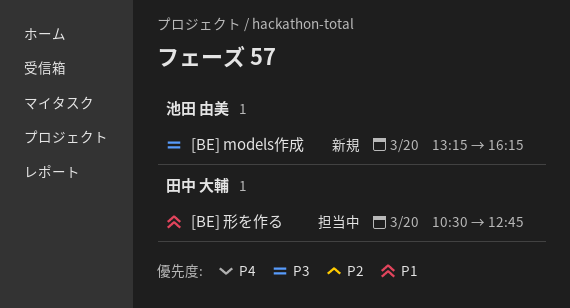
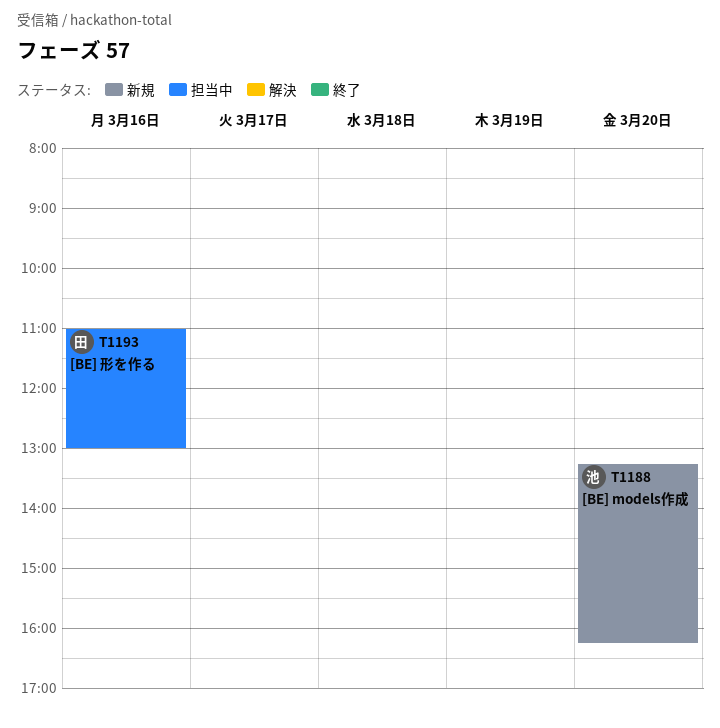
[BE] 形を作る, day: Mar 20 -> Mar 16
[BE] 形を作る, begins: 10:30 -> 11:00
[BE] 形を作る, ends: 12:45 -> 13:00

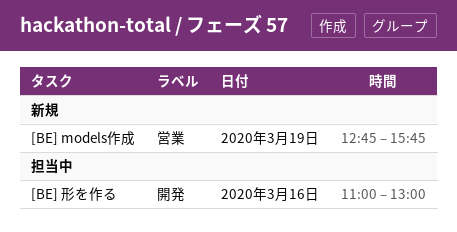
[BE] models作成, day: Mar 20 -> Mar 19
[BE] models作成, begins: 13:15 -> 12:45
[BE] models作成, ends: 16:15 -> 15:45

